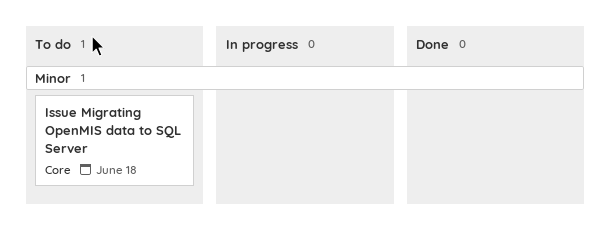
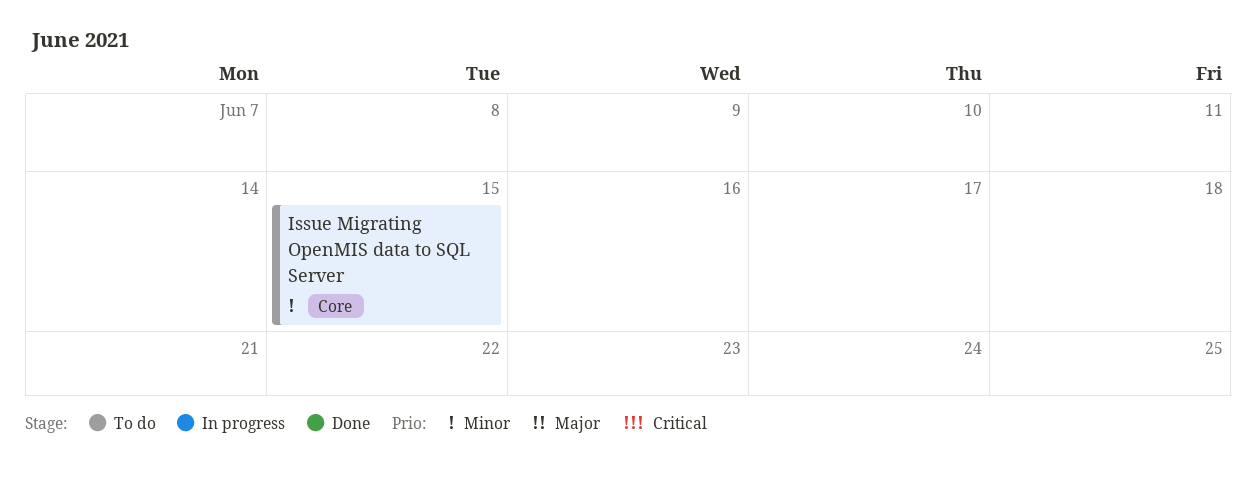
Issue Migrating OpenMIS data to SQL Server, due: Jun 18 -> Jun 15

